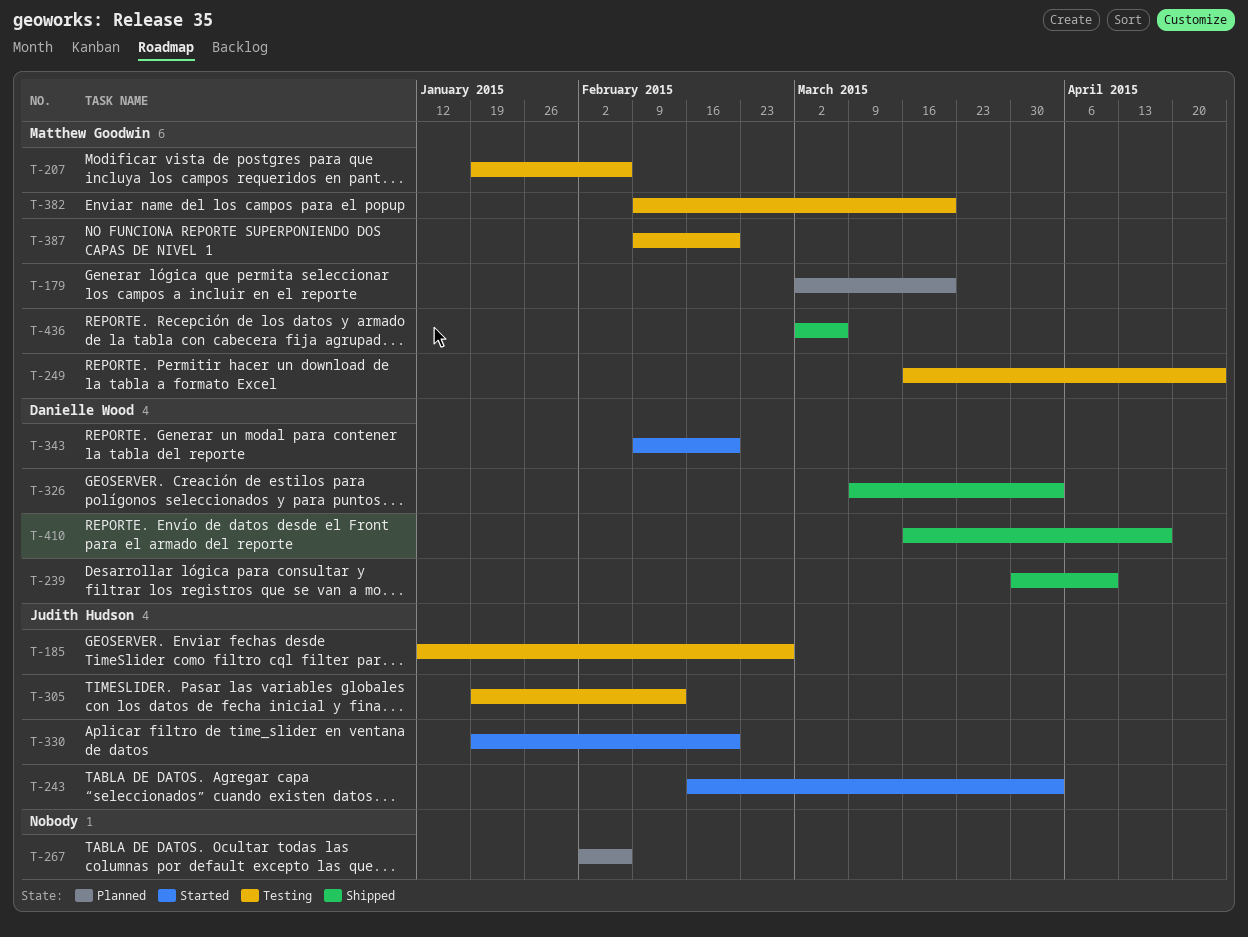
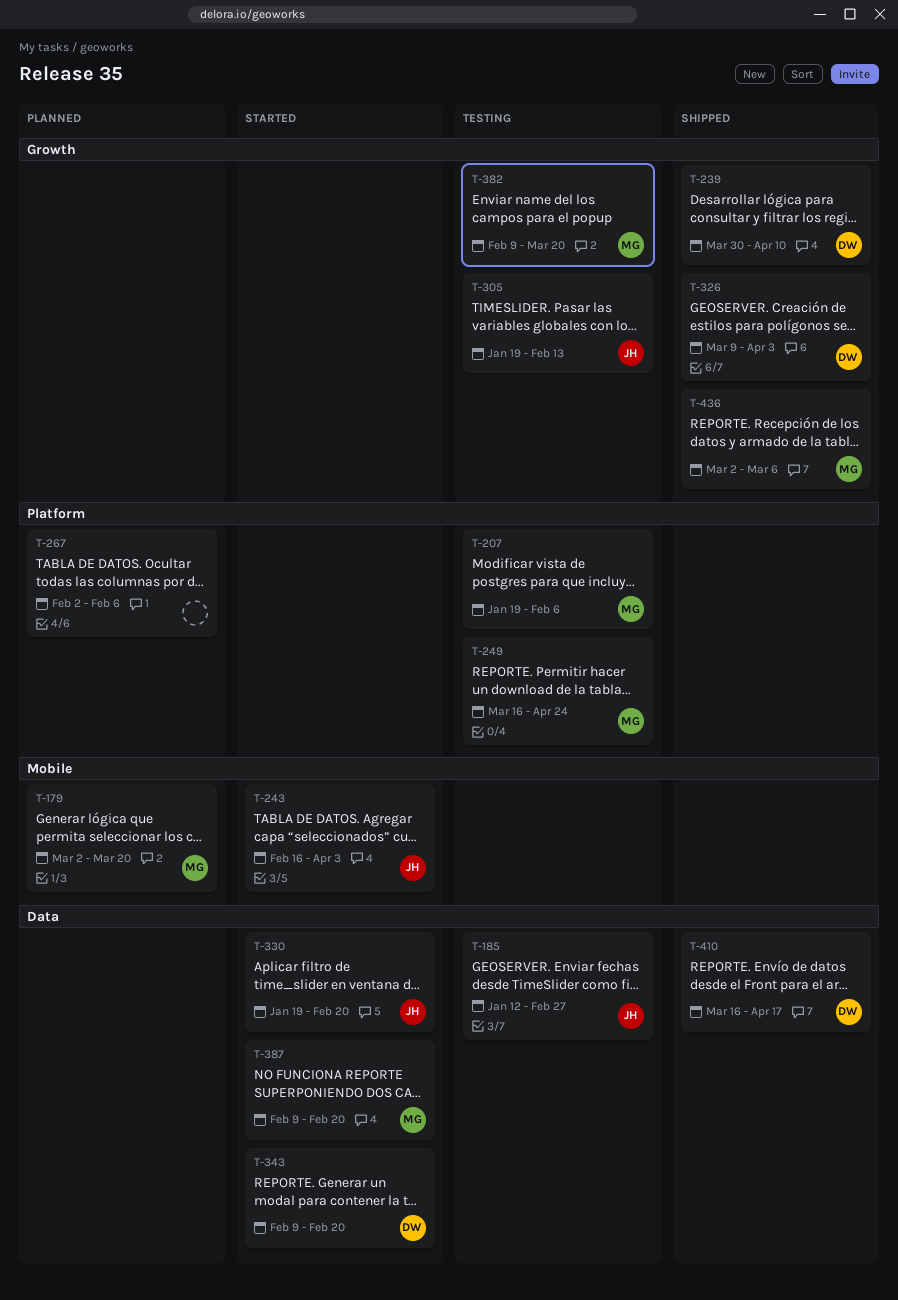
T-387, status: Testing -> Started

